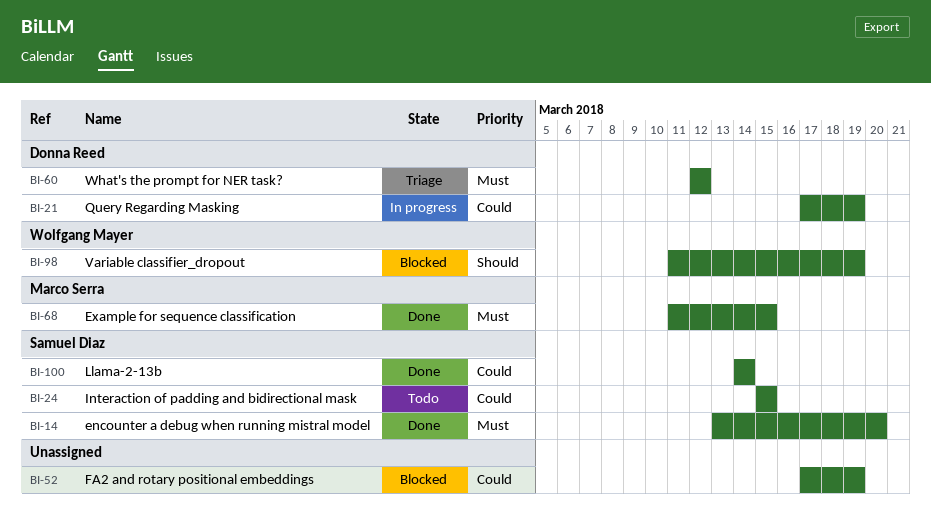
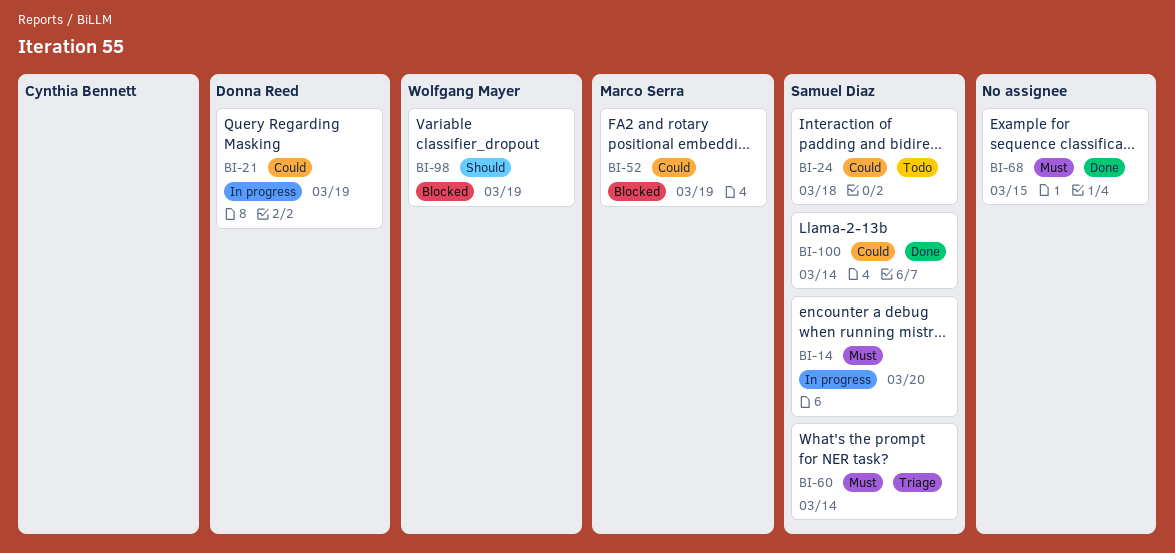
BI-14, status: Done -> In progress
BI-24, due: Mar 15 -> Mar 18
BI-52, owner: none -> Marco Serra
BI-60, owner: Donna Reed -> Samuel Diaz
BI-60, due: Mar 12 -> Mar 14
BI-68, owner: Marco Serra -> none

